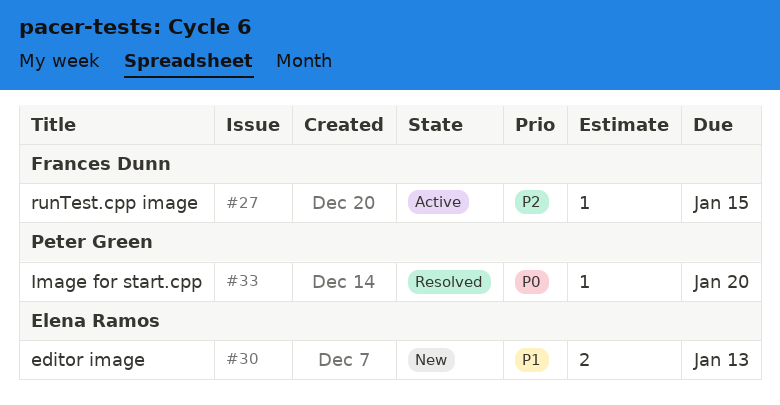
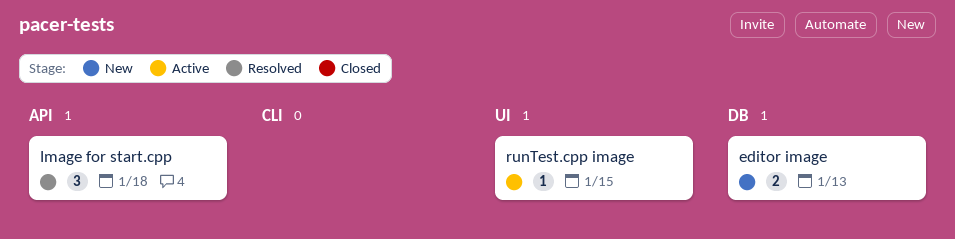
Image for start.cpp, estimate: 1 -> 3
Image for start.cpp, due: Jan 20 -> Jan 18

